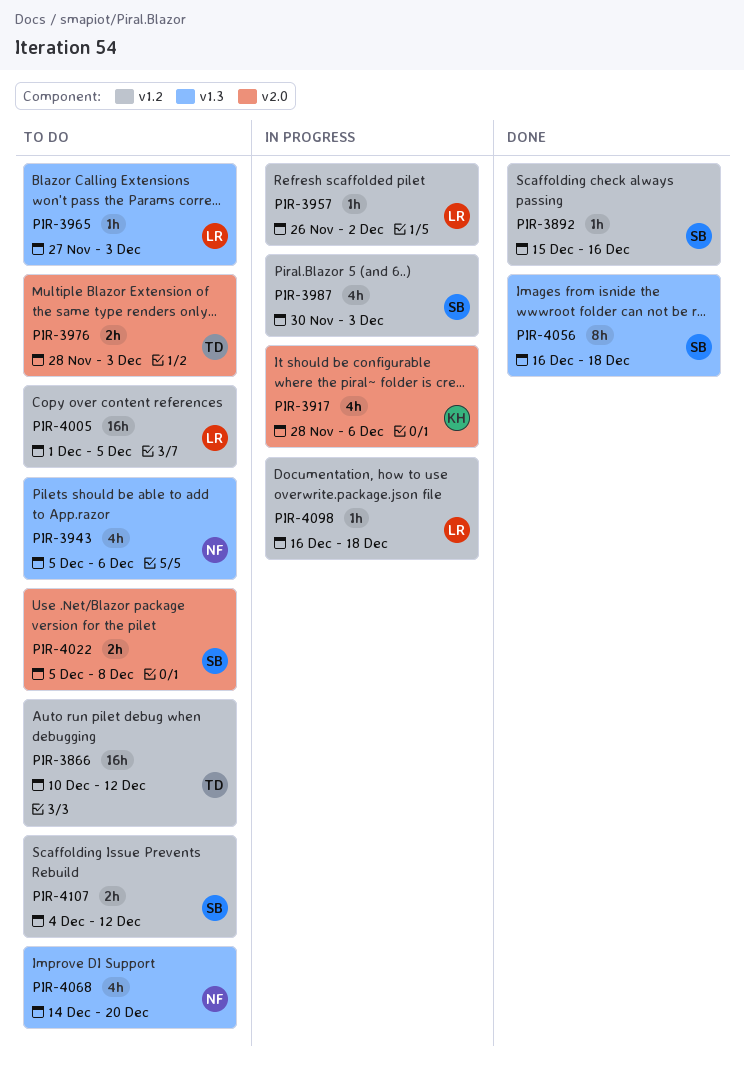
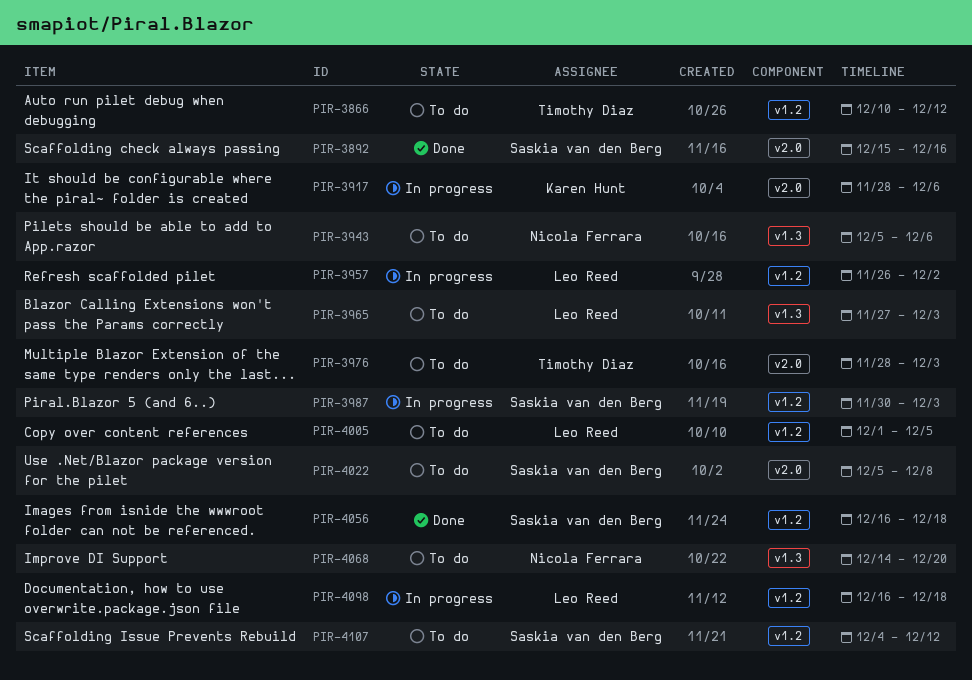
PIR-3892, label: v1.2 -> v2.0
PIR-4056, label: v1.3 -> v1.2

